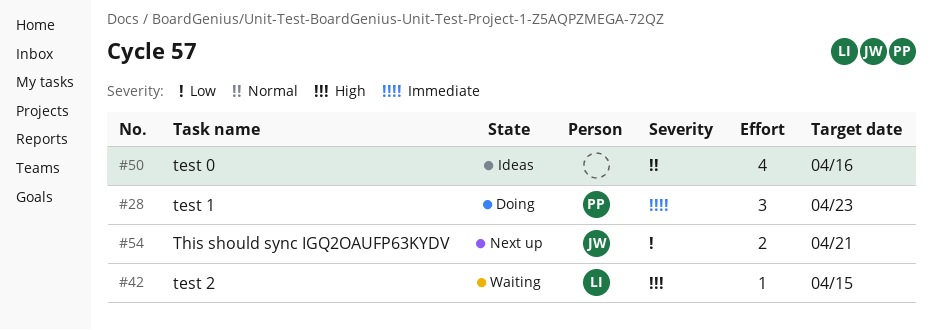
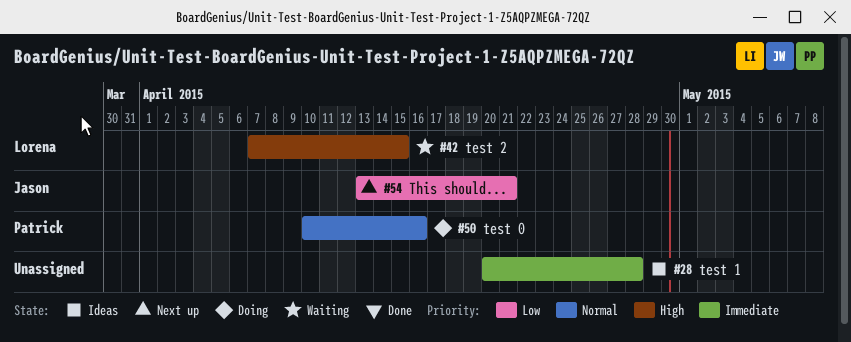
#28, status: Doing -> Ideas
#28, owner: Patrick -> none
#28, due: Apr 23 -> Apr 28
#50, status: Ideas -> Doing
#50, owner: none -> Patrick

